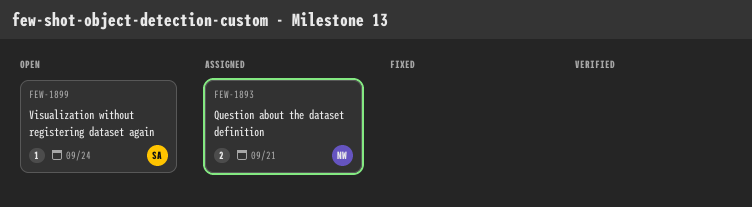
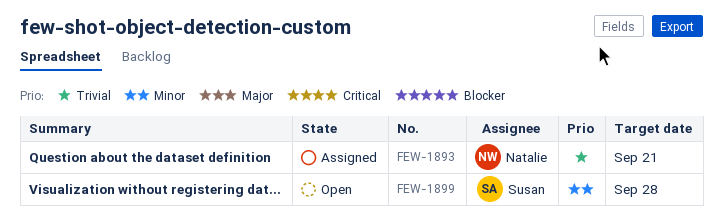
FEW-1899, due: Sep 24 -> Sep 28

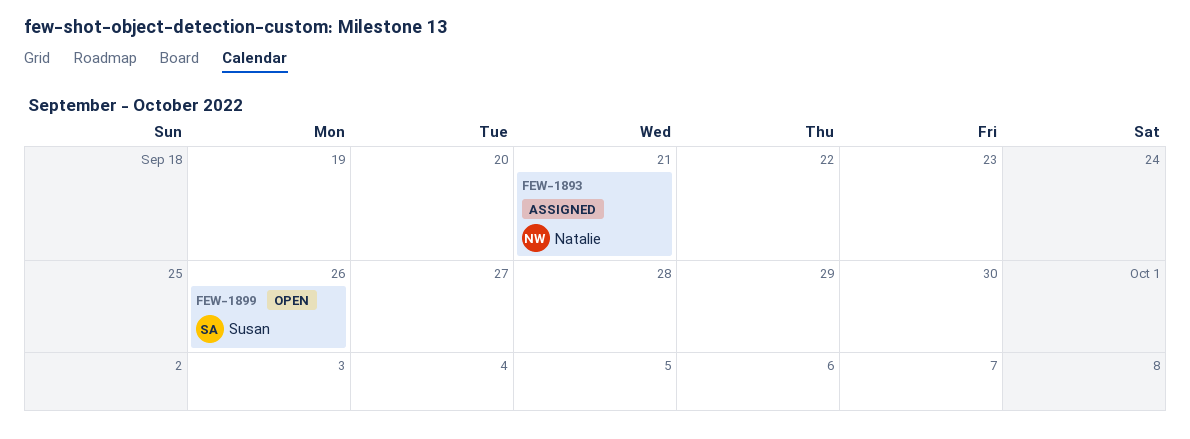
FEW-1899, due: Sep 28 -> Sep 26

